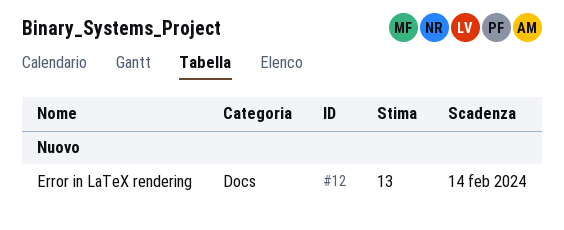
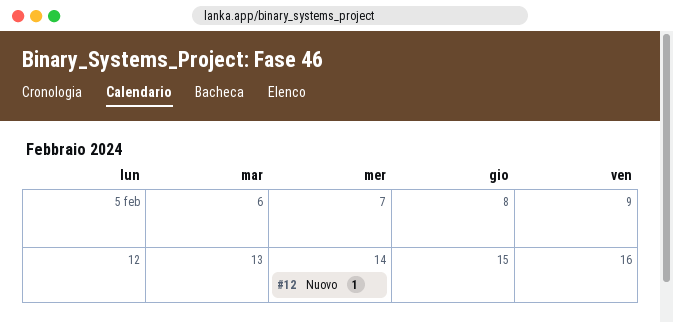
#12, estimate: 13 -> 1

